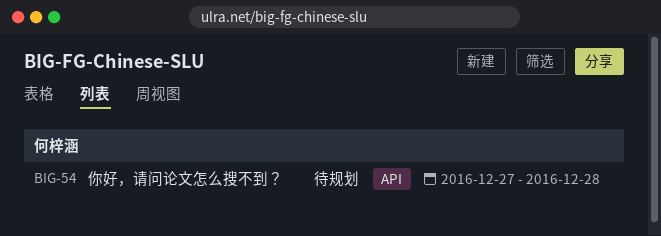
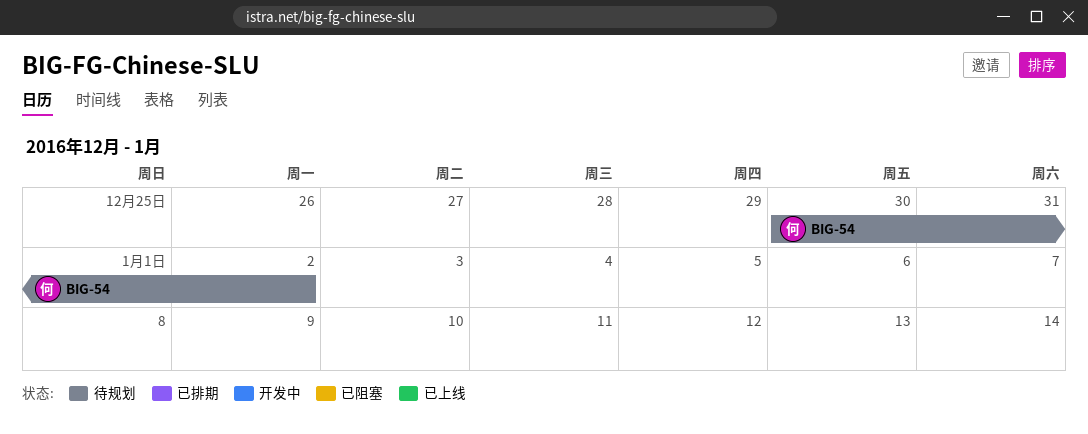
BIG-54, start: Dec 27 -> Dec 30
BIG-54, due: Dec 28 -> Jan 2

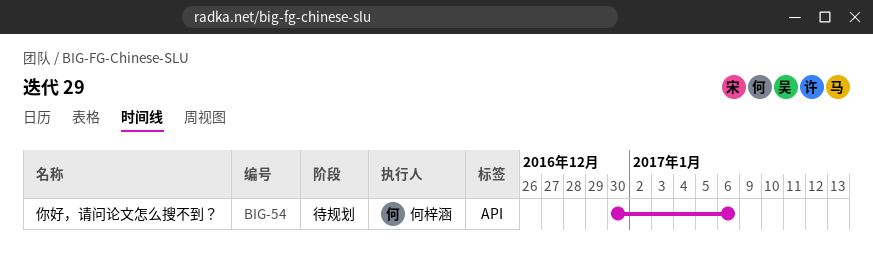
BIG-54, due: Jan 2 -> Jan 6

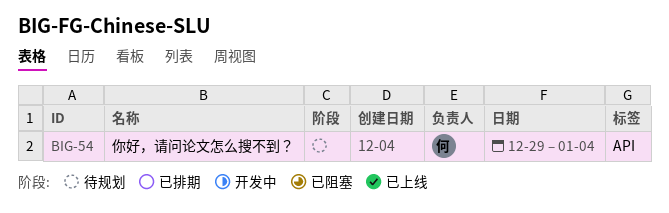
BIG-54, start: Dec 30 -> Dec 29
BIG-54, due: Jan 6 -> Jan 4

